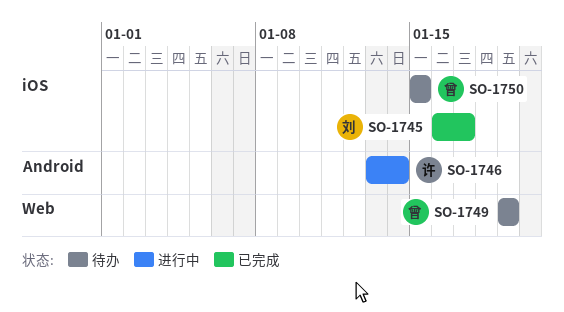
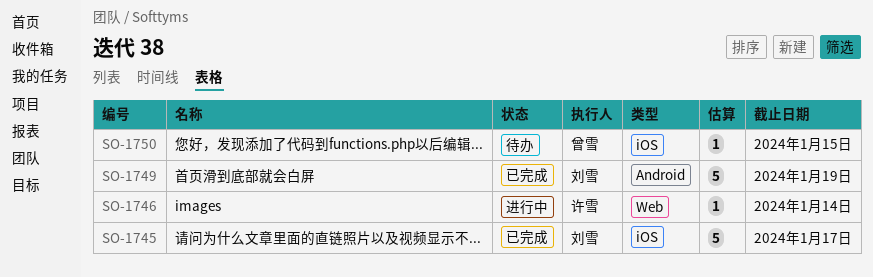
SO-1746, label: Android -> Web
SO-1749, status: 待办 -> 已完成
SO-1749, owner: 曾雪 -> 刘雪
SO-1749, label: Web -> Android

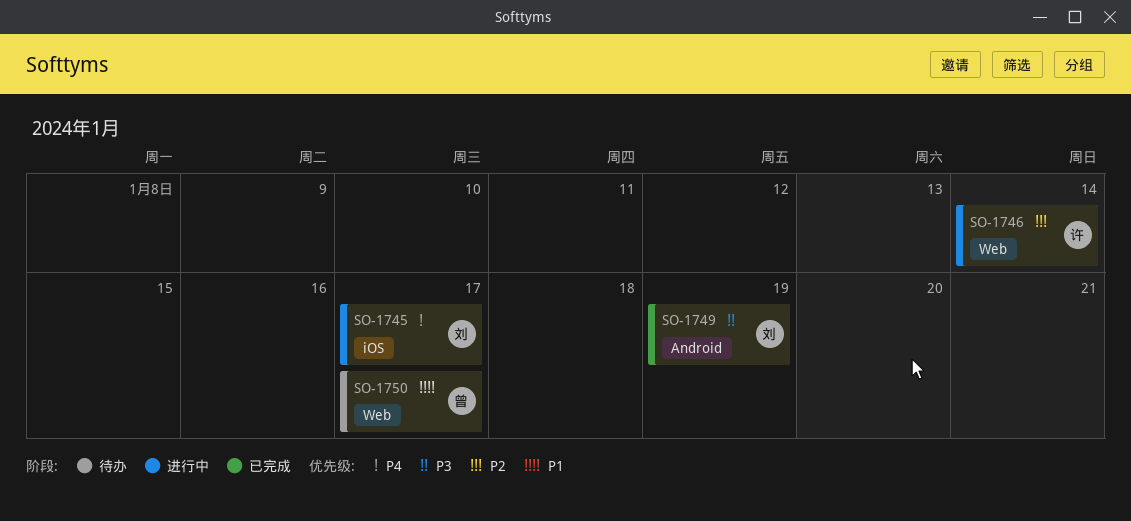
SO-1745, status: 已完成 -> 进行中
SO-1750, label: iOS -> Web
SO-1750, due: Jan 15 -> Jan 17

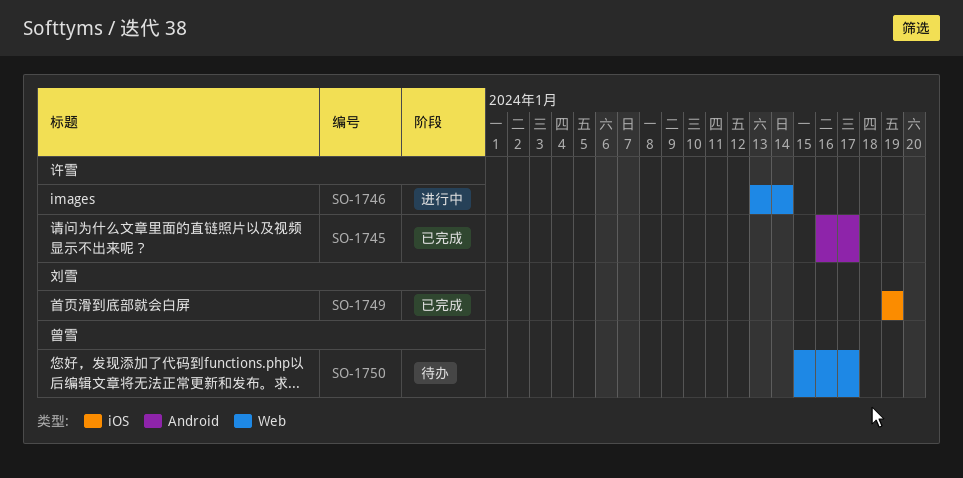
SO-1745, status: 进行中 -> 已完成
SO-1745, owner: 刘雪 -> 许雪
SO-1745, label: iOS -> Android
SO-1749, label: Android -> iOS

